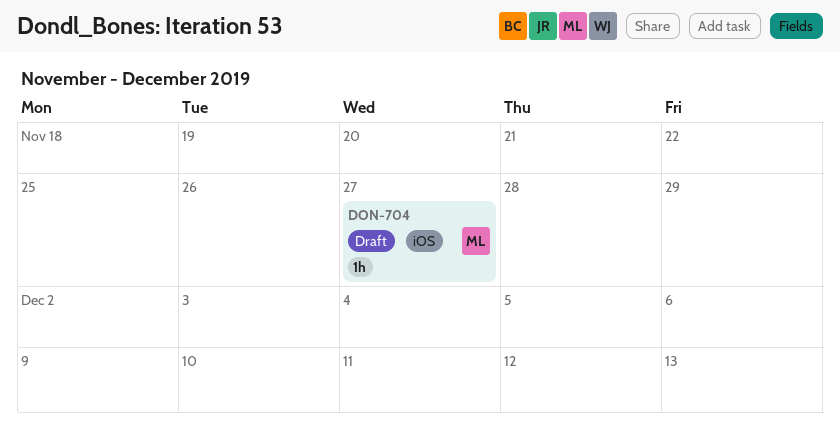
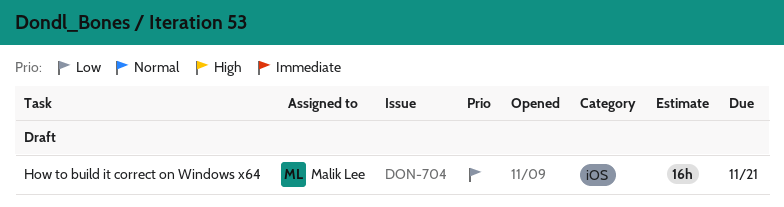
DON-704, estimate: 1h -> 16h
DON-704, due: Nov 27 -> Nov 21

